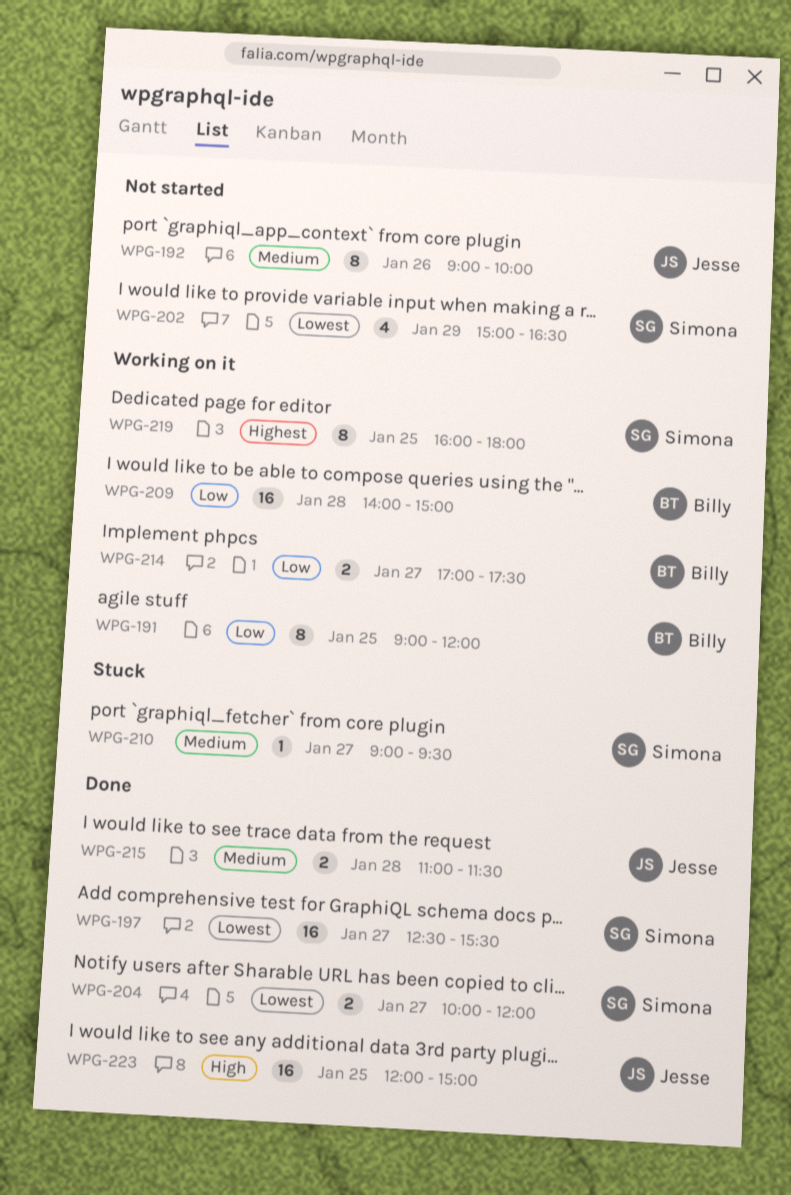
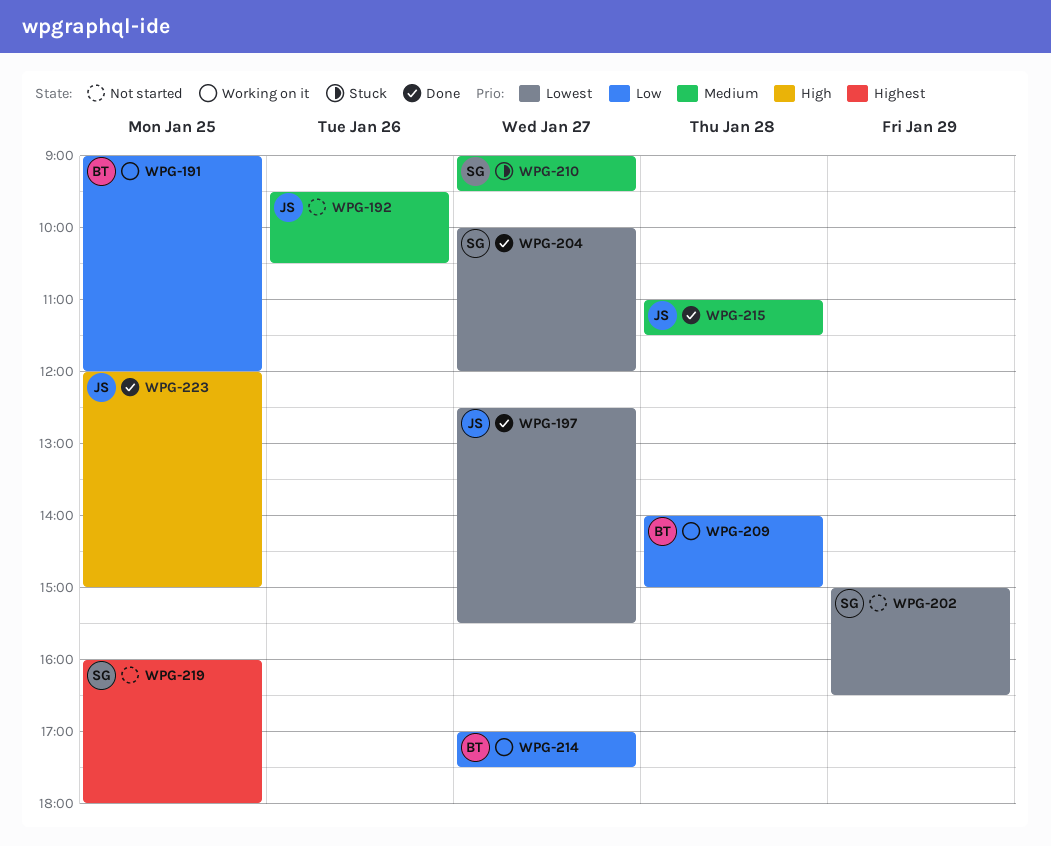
WPG-192, begins: 09:00 -> 09:30
WPG-192, ends: 10:00 -> 10:30
WPG-197, owner: Simona -> Jesse
WPG-219, status: Working on it -> Not started

